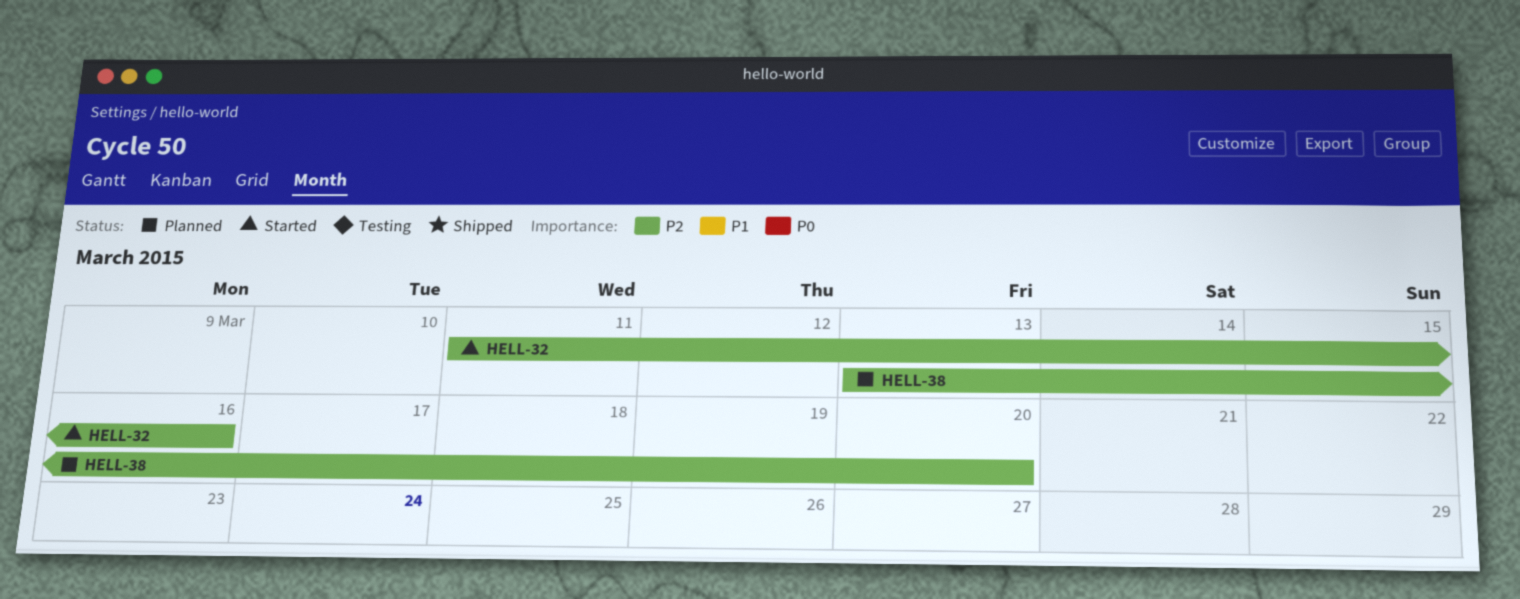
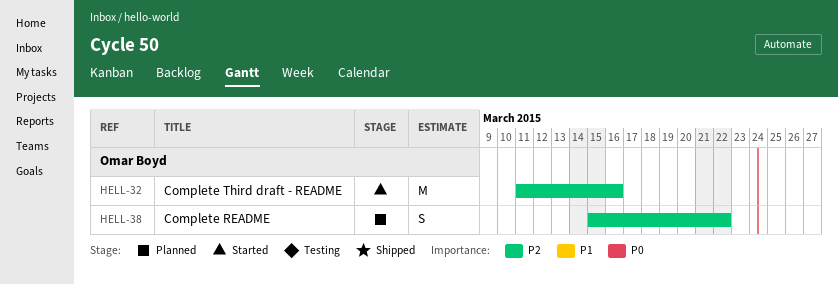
HELL-38, start: Mar 13 -> Mar 15
HELL-38, due: Mar 20 -> Mar 22

